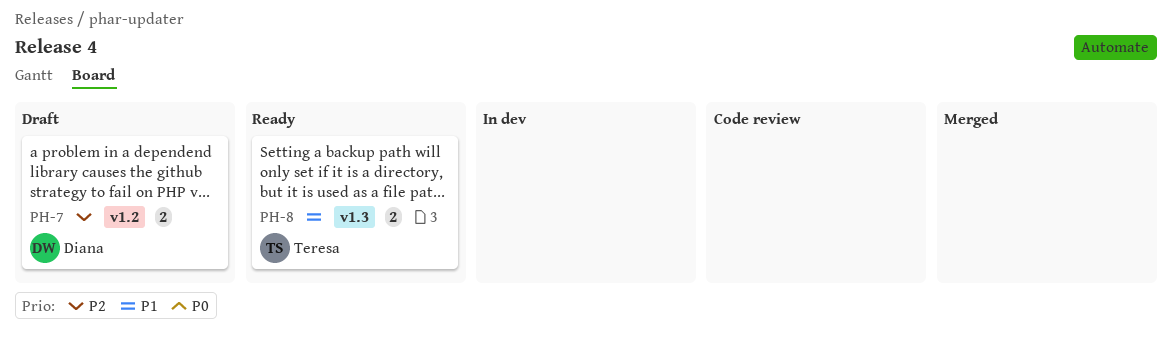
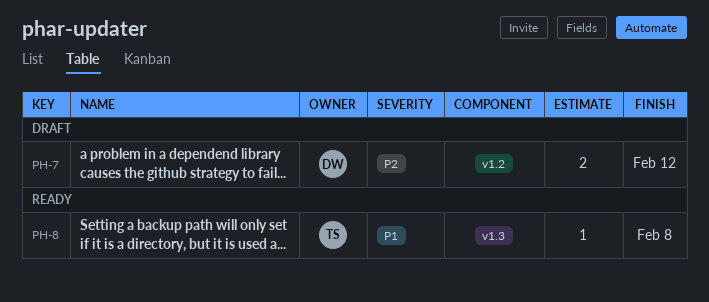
PH-8, estimate: 2 -> 1

